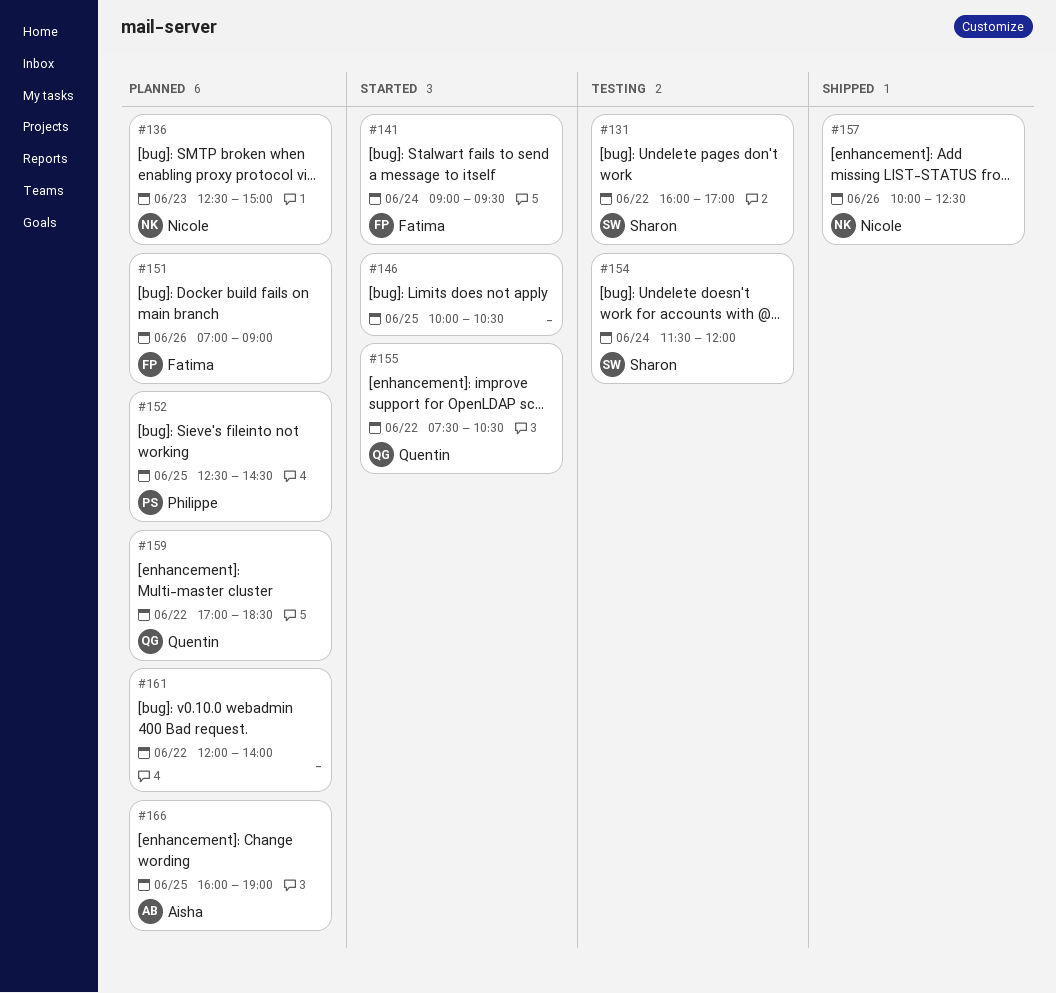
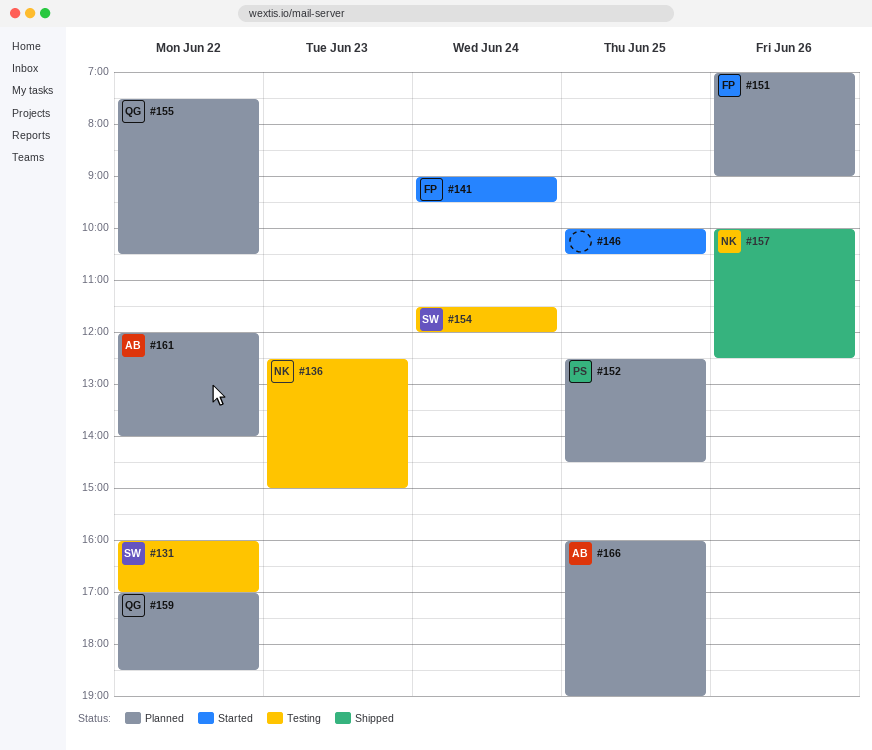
#136, status: Planned -> Testing
#155, status: Started -> Planned
#161, owner: none -> Aisha

